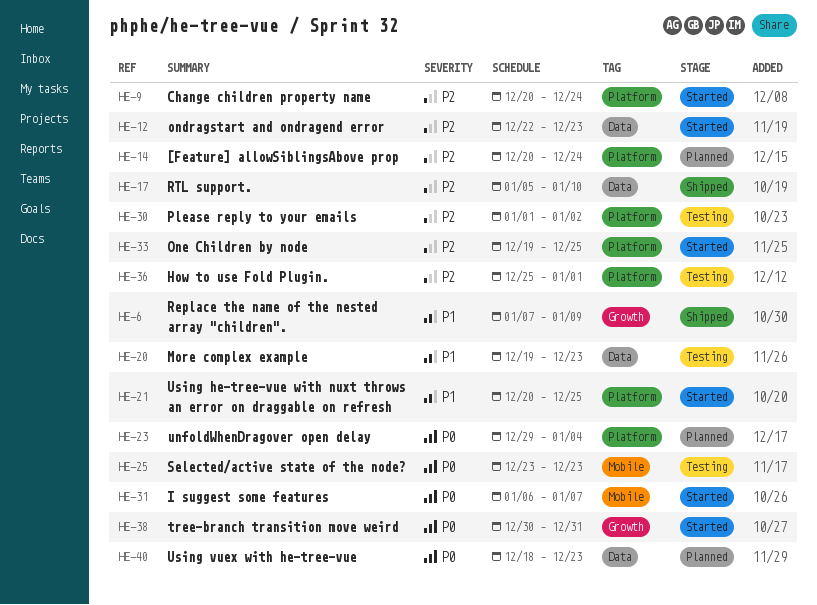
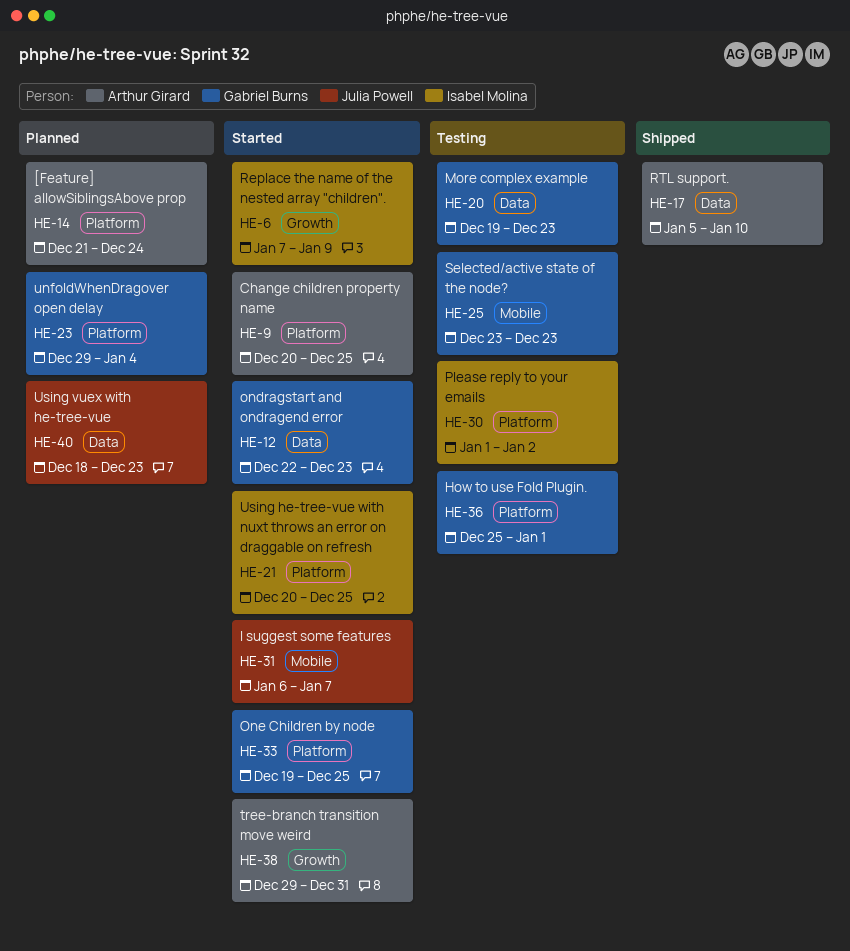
HE-6, status: Shipped -> Started
HE-9, due: Dec 24 -> Dec 25
HE-14, start: Dec 20 -> Dec 21
HE-38, start: Dec 30 -> Dec 29

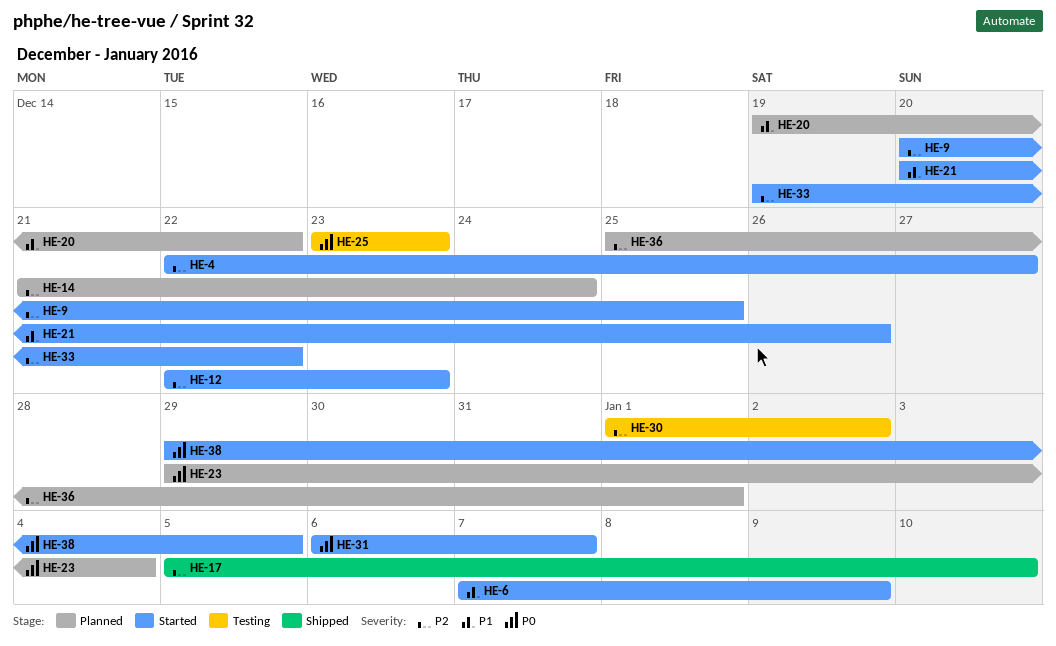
HE-4: none -> present
HE-20, status: Testing -> Planned
HE-20, due: Dec 23 -> Dec 22
HE-21, due: Dec 25 -> Dec 26
HE-33, due: Dec 25 -> Dec 22
HE-36, status: Testing -> Planned
HE-38, due: Dec 31 -> Jan 5
HE-40: present -> none

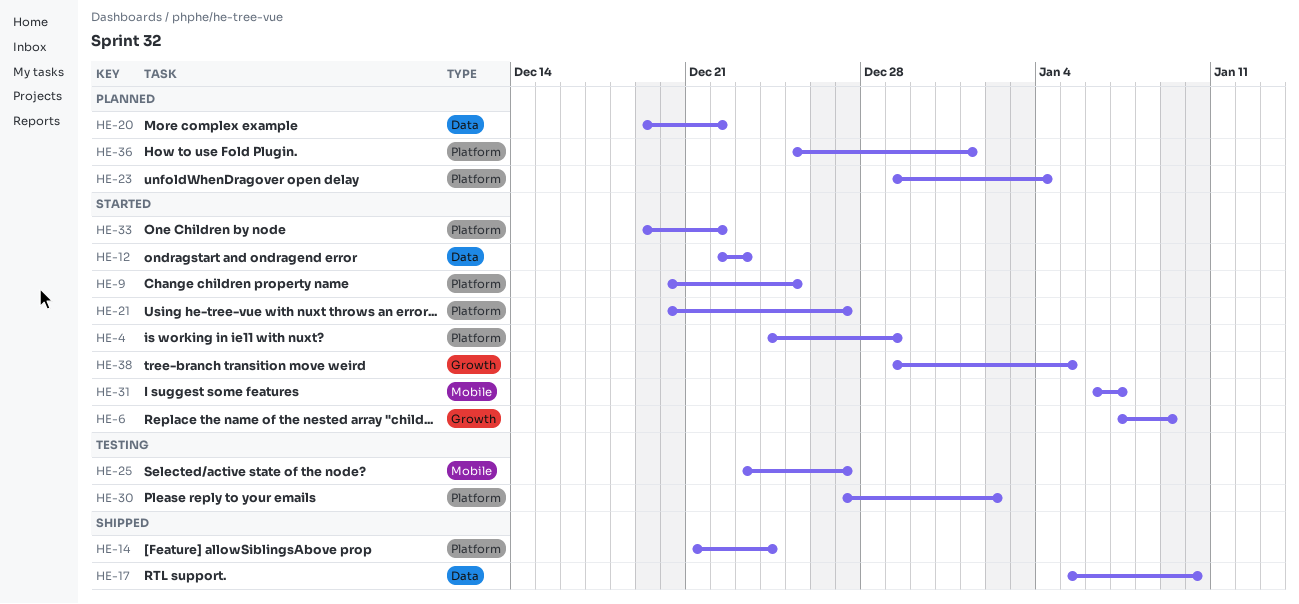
HE-4, start: Dec 22 -> Dec 24
HE-4, due: Dec 27 -> Dec 29
HE-14, status: Planned -> Shipped
HE-21, due: Dec 26 -> Dec 27
HE-25, due: Dec 23 -> Dec 27
HE-30, start: Jan 1 -> Dec 27

